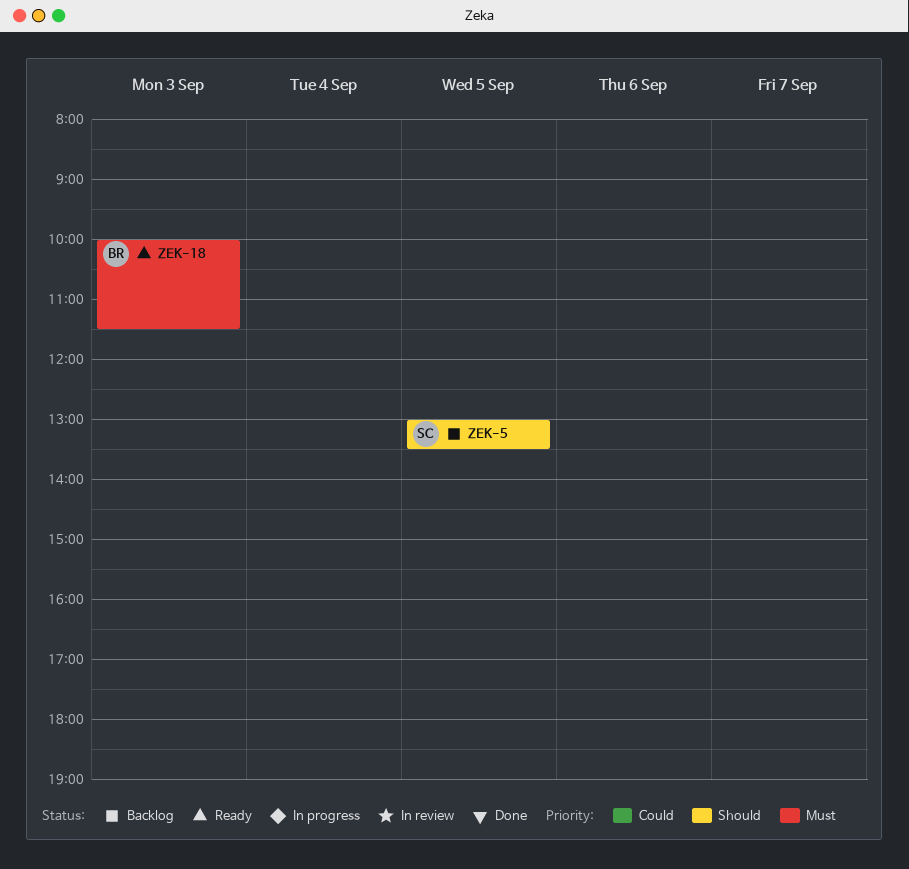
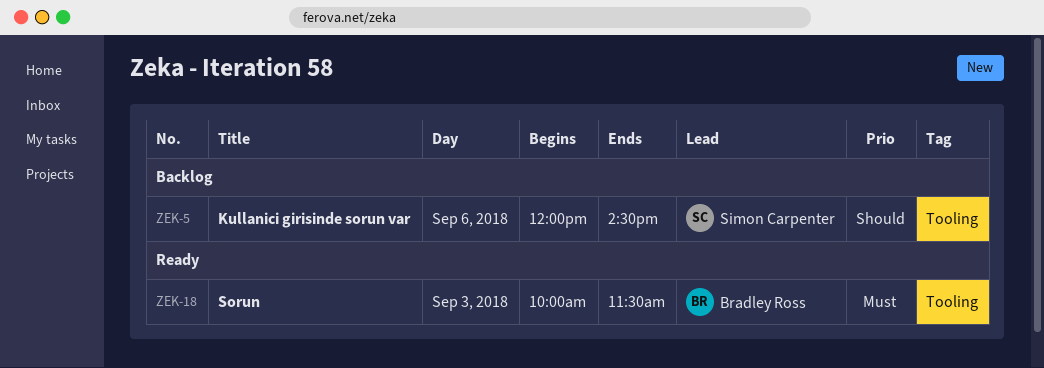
ZEK-5, day: Sep 5 -> Sep 6
ZEK-5, begins: 13:00 -> 12:00
ZEK-5, ends: 13:30 -> 14:30

